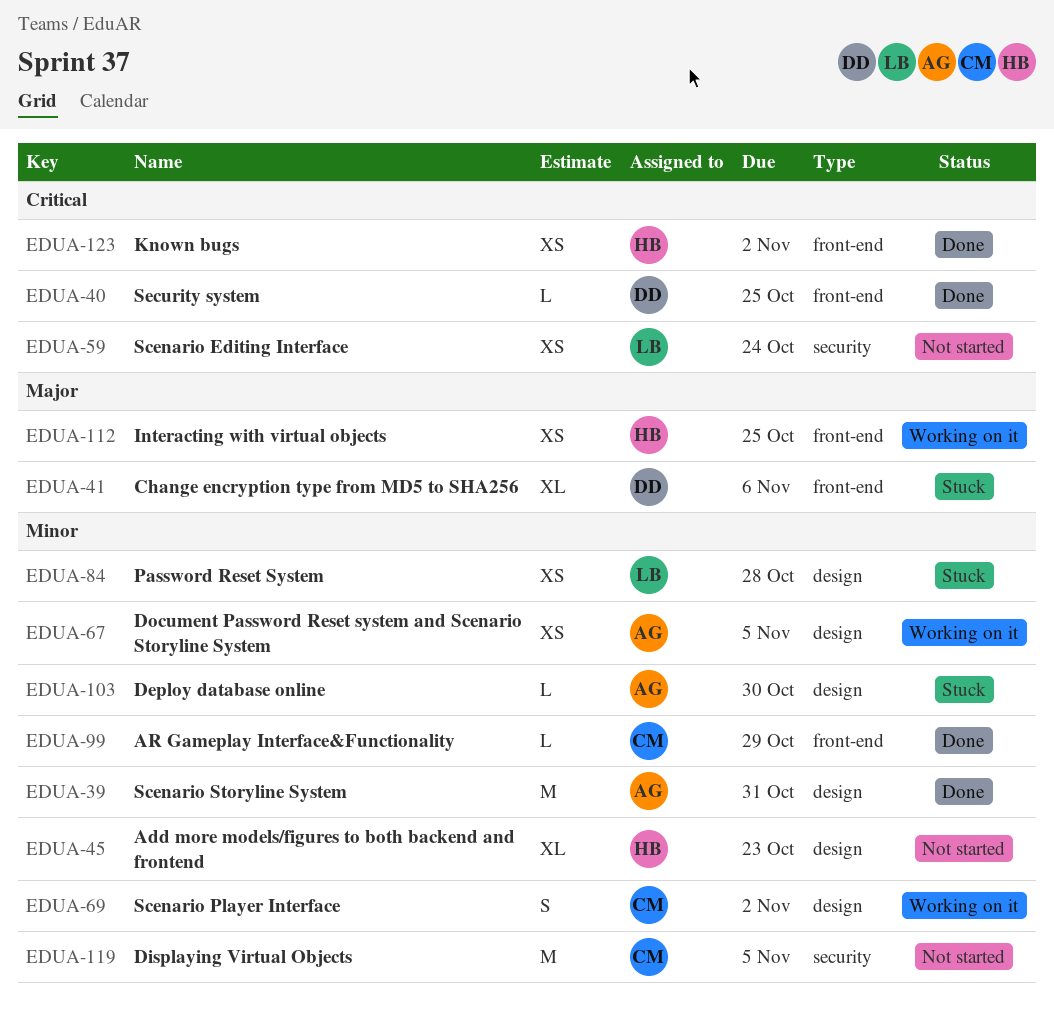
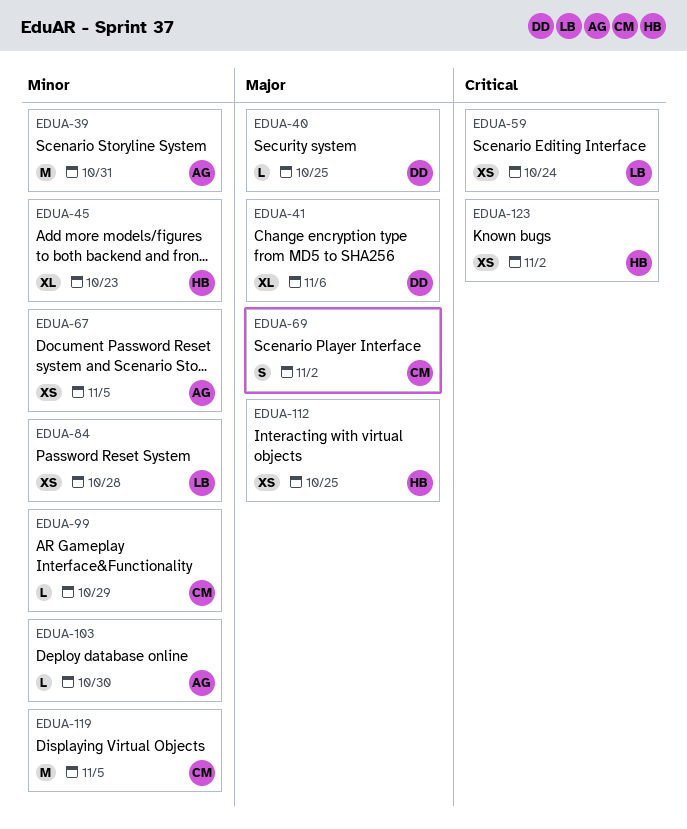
EDUA-40, priority: Critical -> Major
EDUA-69, priority: Minor -> Major

